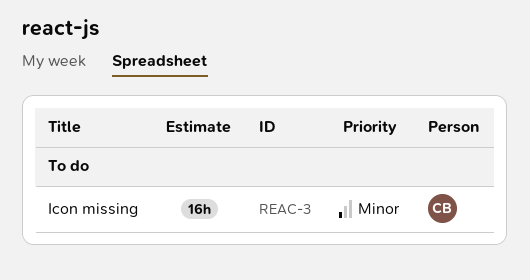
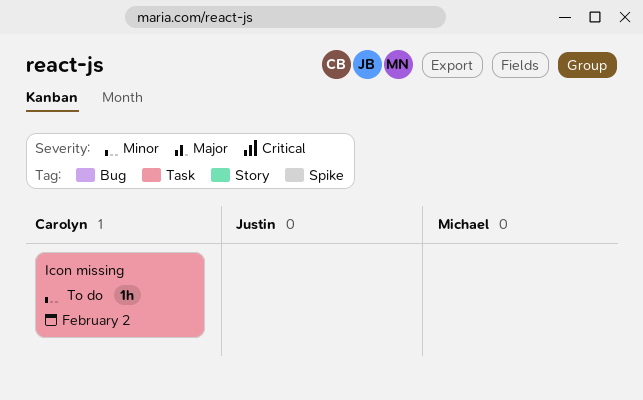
Icon missing, estimate: 16h -> 1h

